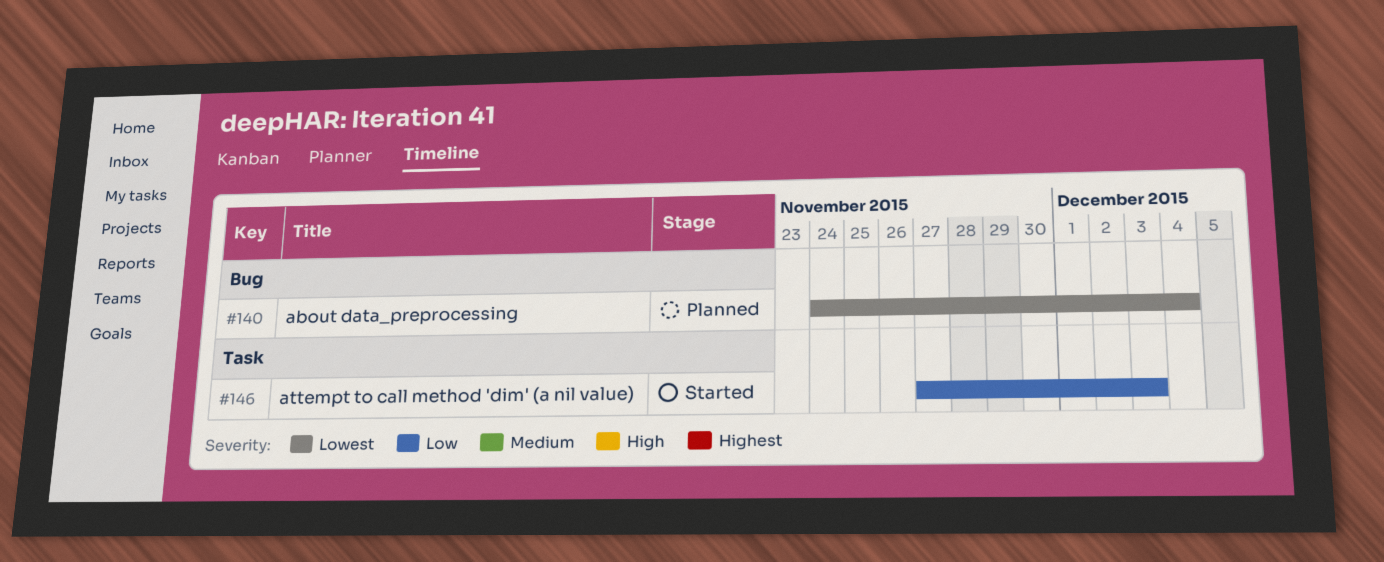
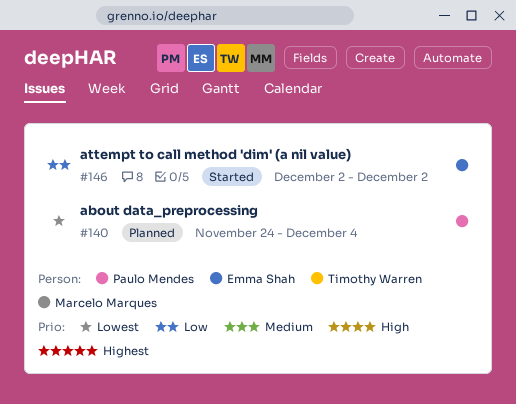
#146, start: Nov 27 -> Dec 2
#146, due: Dec 3 -> Dec 2

